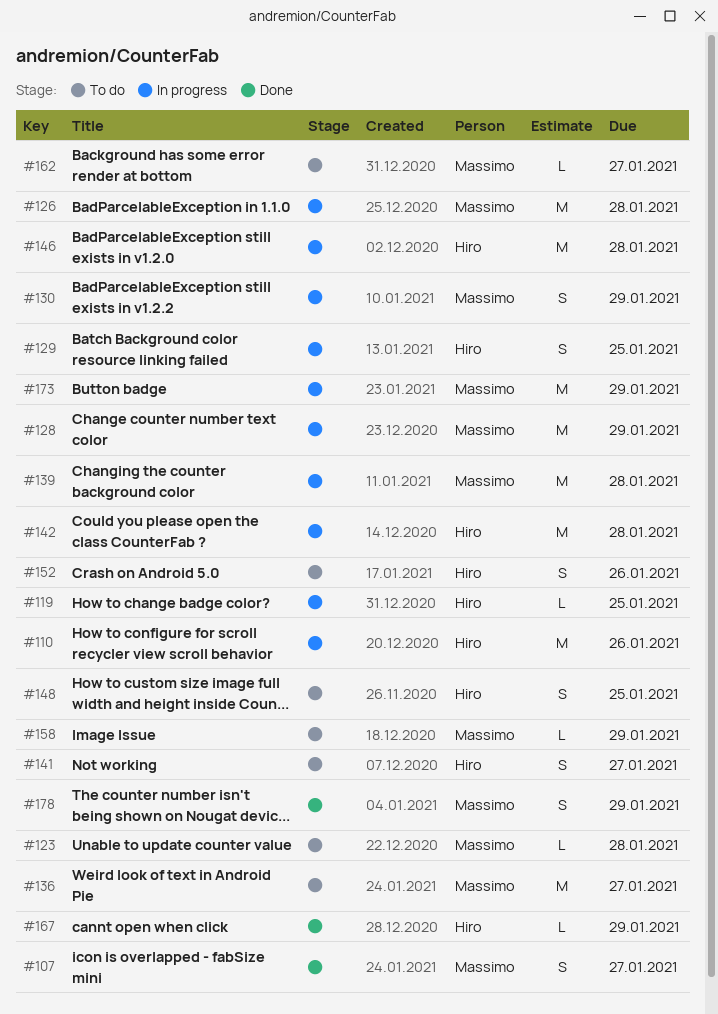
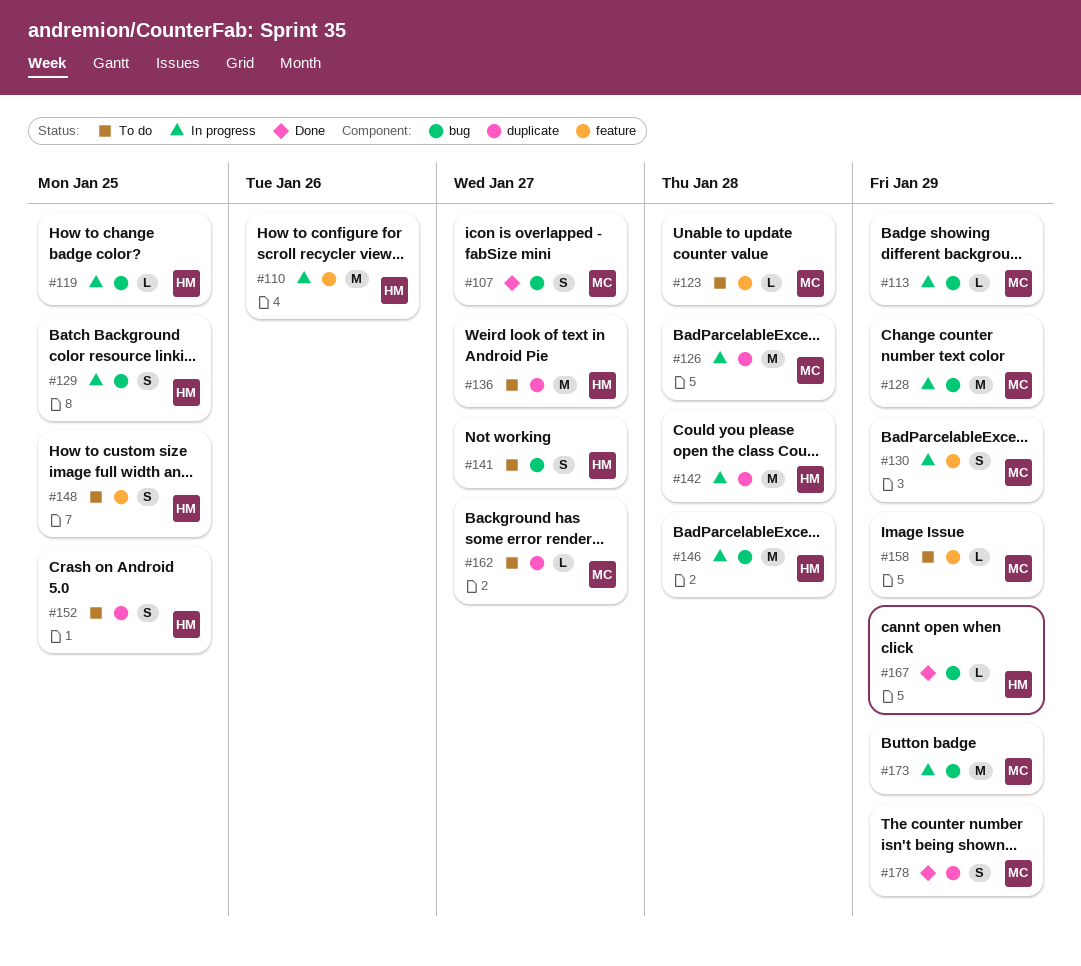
#113: none -> present
#136, owner: Massimo -> Hiro
#139: present -> none
#152, due: Jan 26 -> Jan 25

